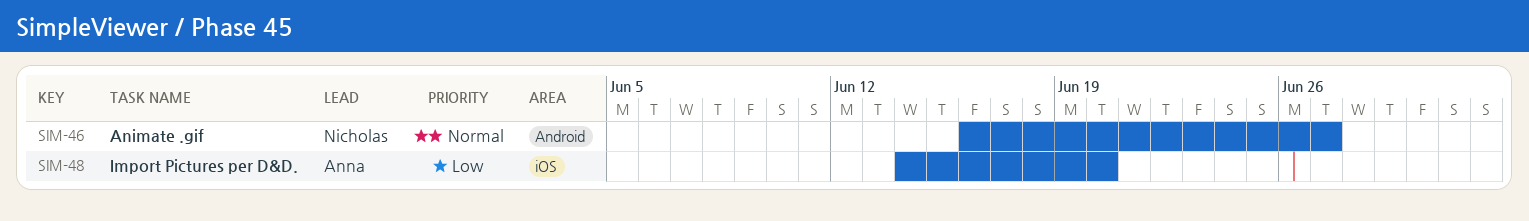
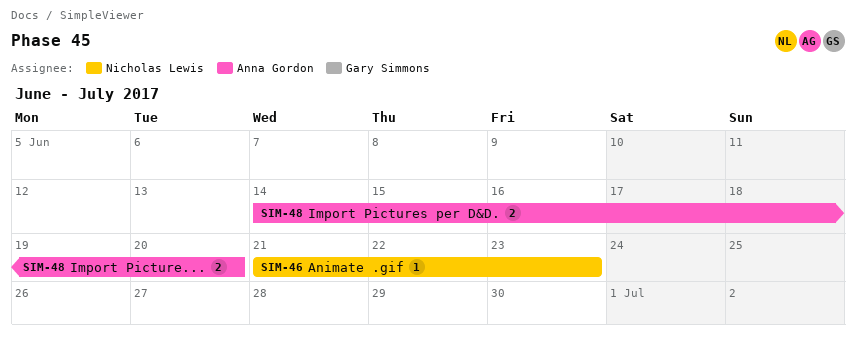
SIM-46, start: Jun 16 -> Jun 21
SIM-46, due: Jun 27 -> Jun 23

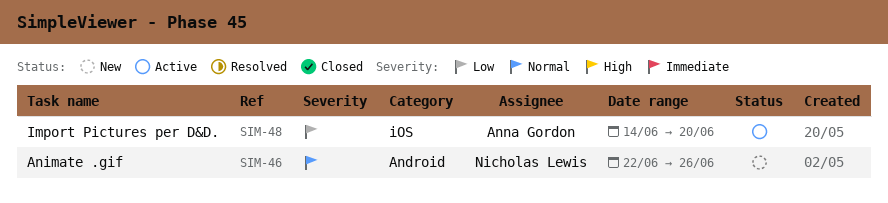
SIM-46, start: Jun 21 -> Jun 22
SIM-46, due: Jun 23 -> Jun 26

